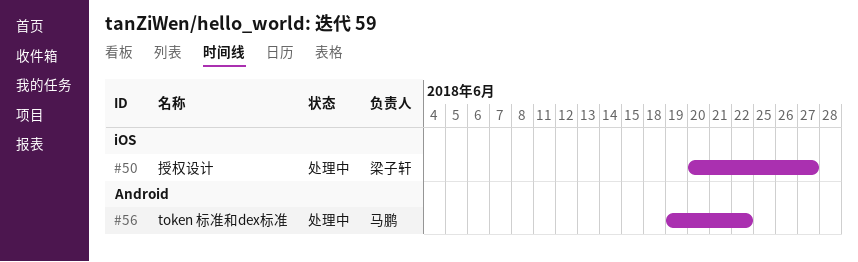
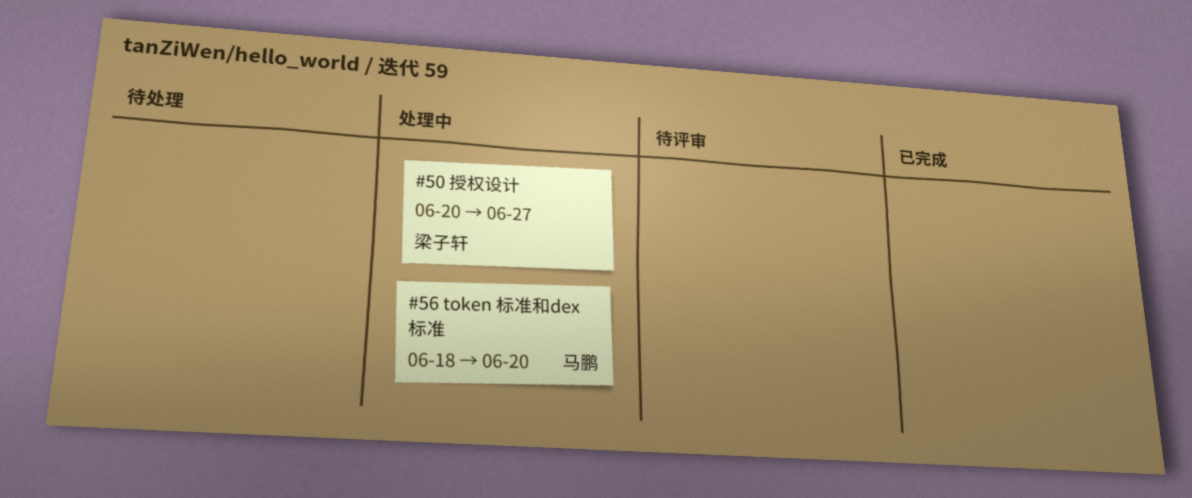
#56, start: Jun 19 -> Jun 18
#56, due: Jun 22 -> Jun 20

